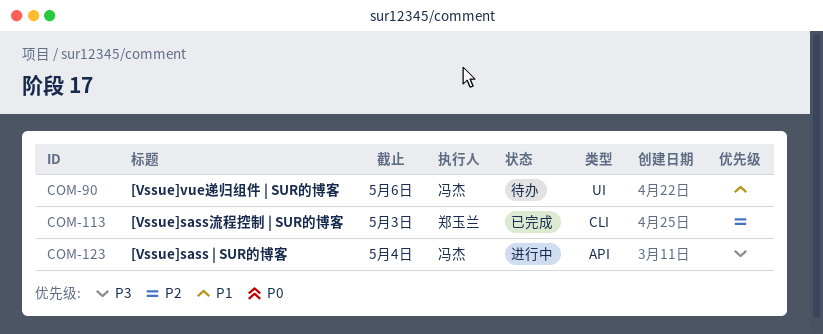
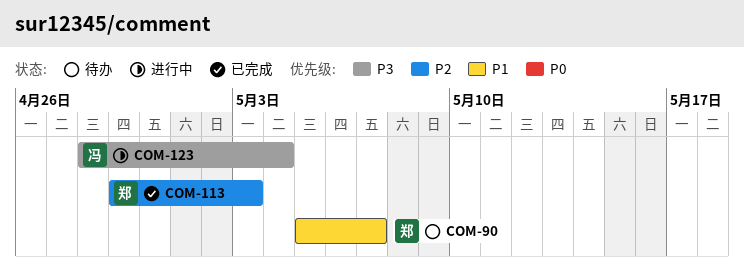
COM-90, owner: 冯杰 -> 郑玉兰
COM-90, due: May 6 -> May 7

